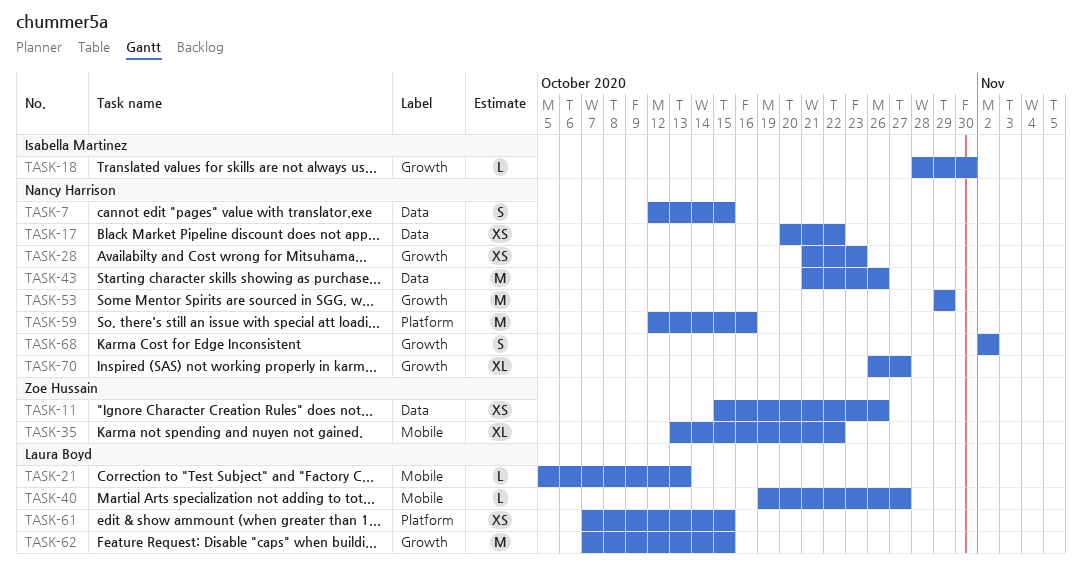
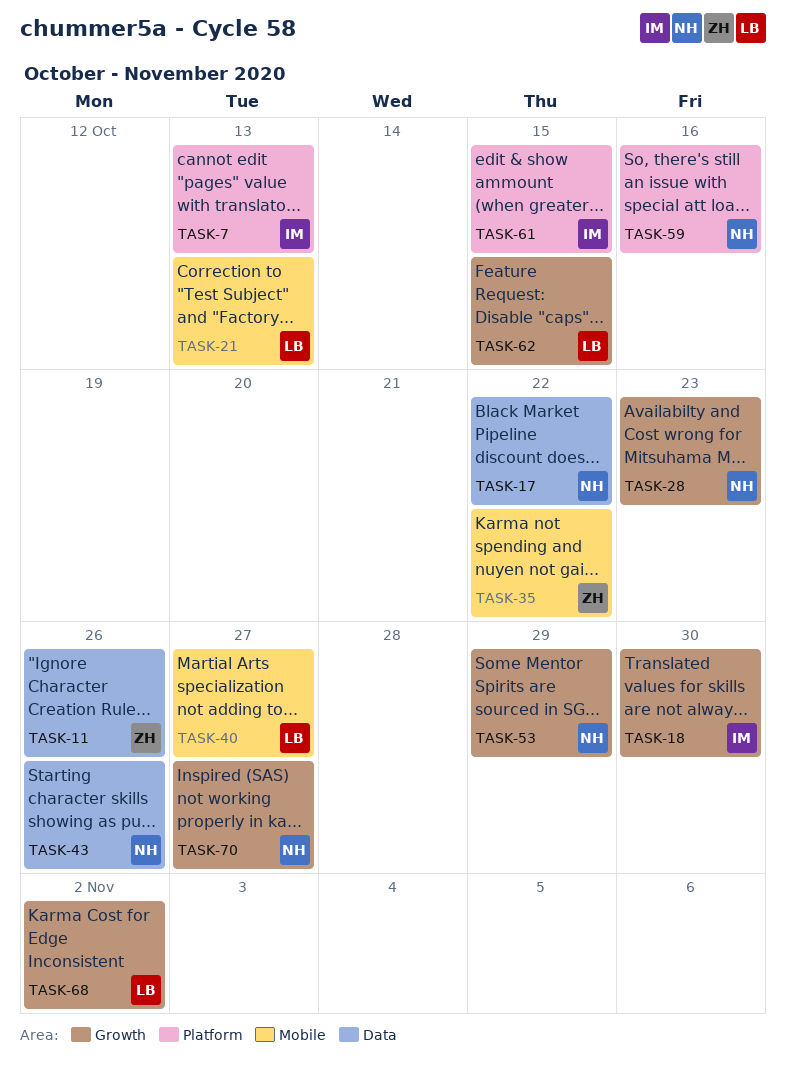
TASK-7, owner: Nancy Harrison -> Isabella Martinez
TASK-7, label: Data -> Platform
TASK-7, due: Oct 15 -> Oct 13
TASK-61, owner: Laura Boyd -> Isabella Martinez
TASK-68, owner: Nancy Harrison -> Laura Boyd

